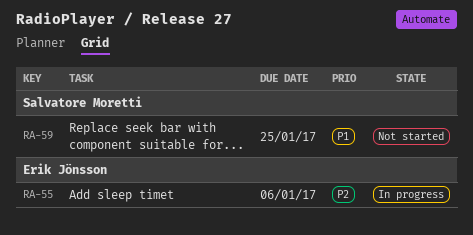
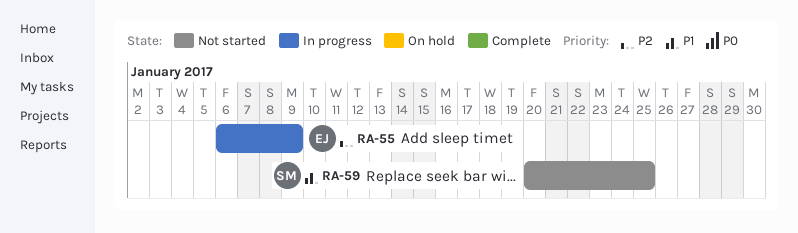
RA-55, due: Jan 6 -> Jan 9

